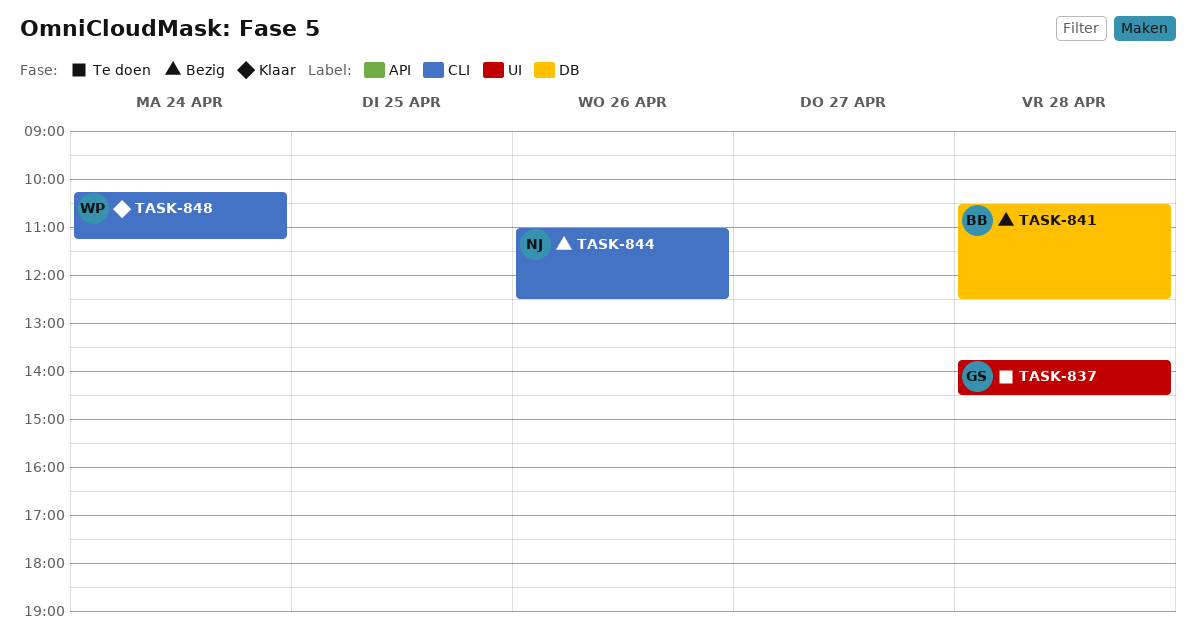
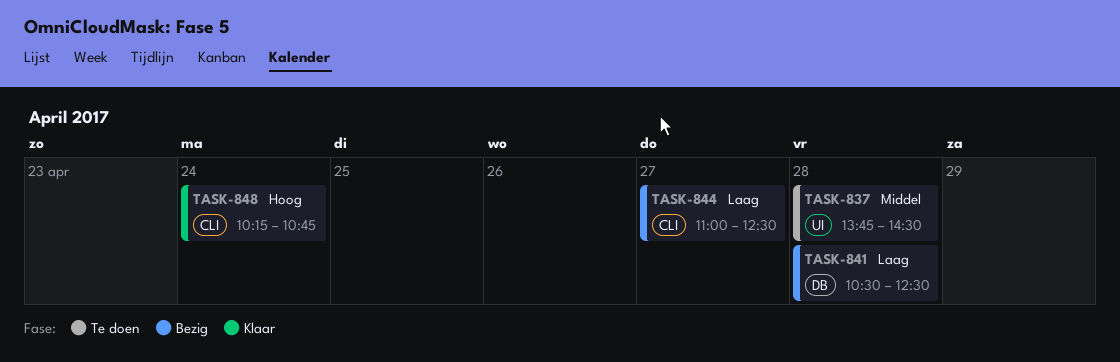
TASK-844, day: Apr 26 -> Apr 27
TASK-848, ends: 11:15 -> 10:45

